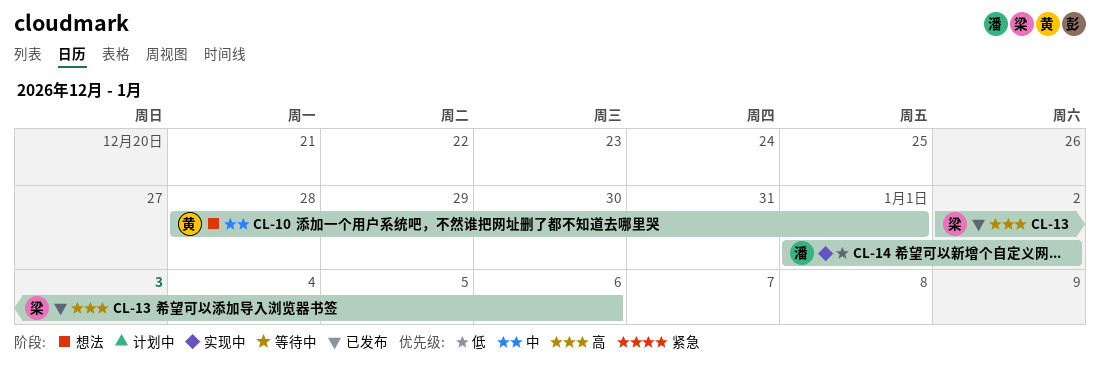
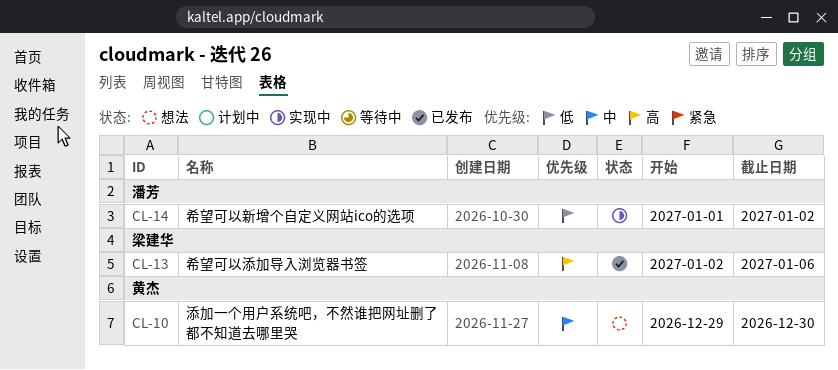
CL-10, start: Dec 28 -> Dec 29
CL-10, due: Jan 1 -> Dec 30

